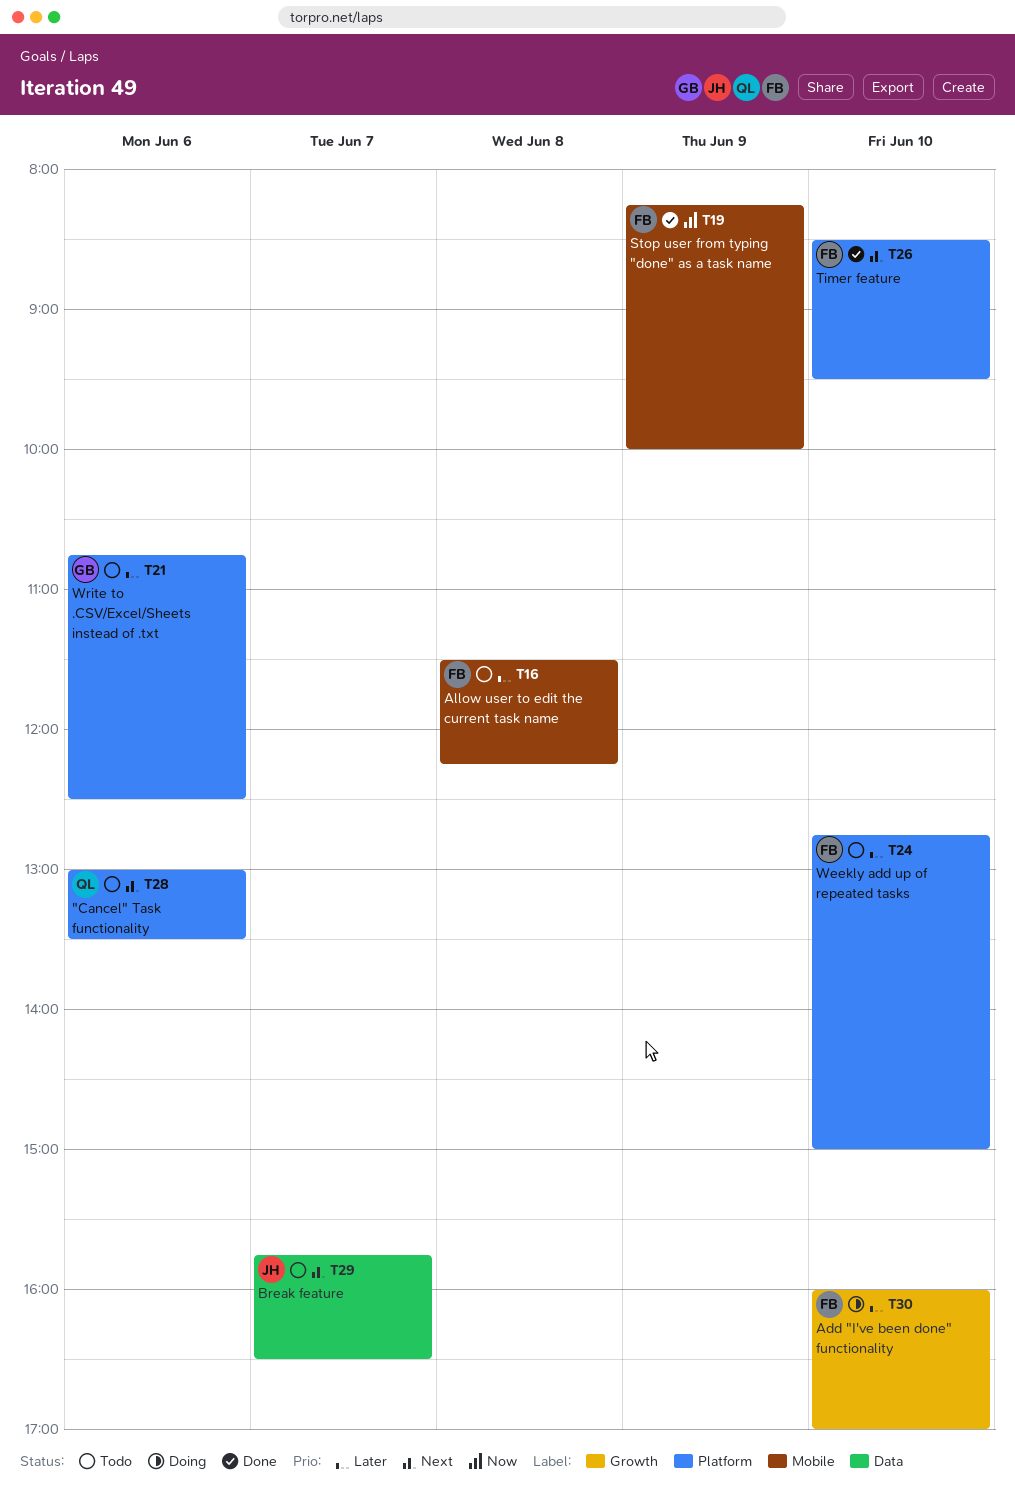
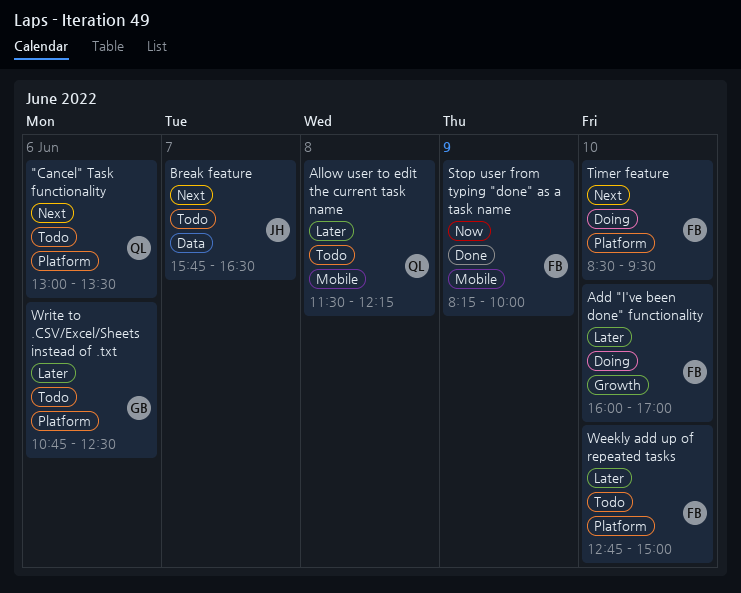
Allow user to edit the current task name, owner: FB -> QL
Timer feature, status: Done -> Doing

